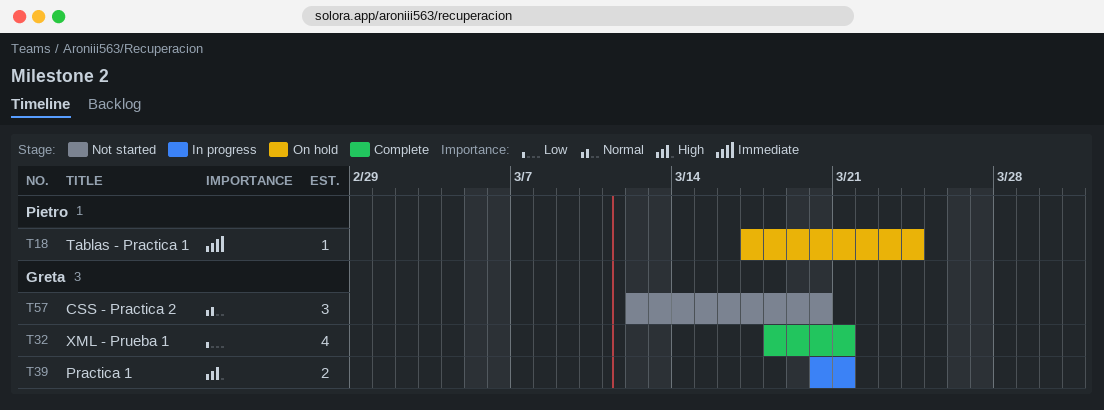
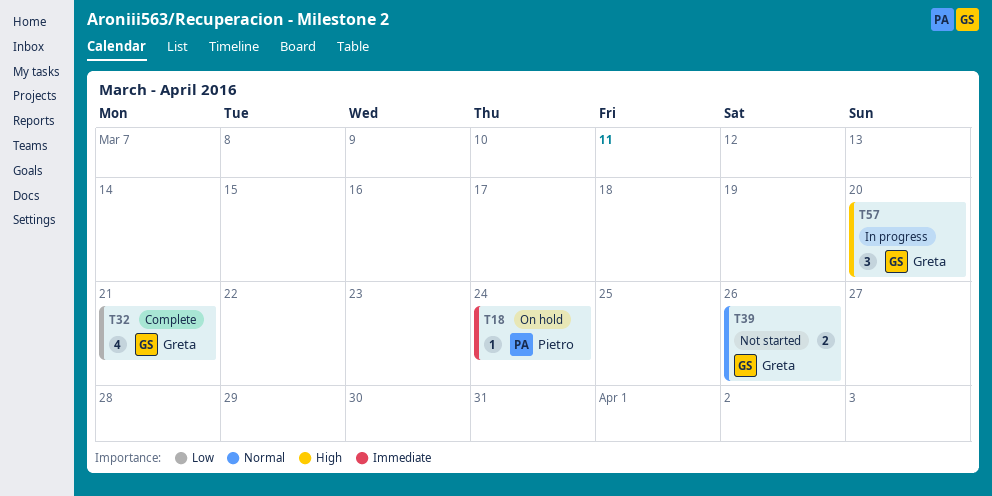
T39, status: In progress -> Not started
T39, priority: High -> Normal
T39, due: Mar 21 -> Mar 26
T57, status: Not started -> In progress
T57, priority: Normal -> High

